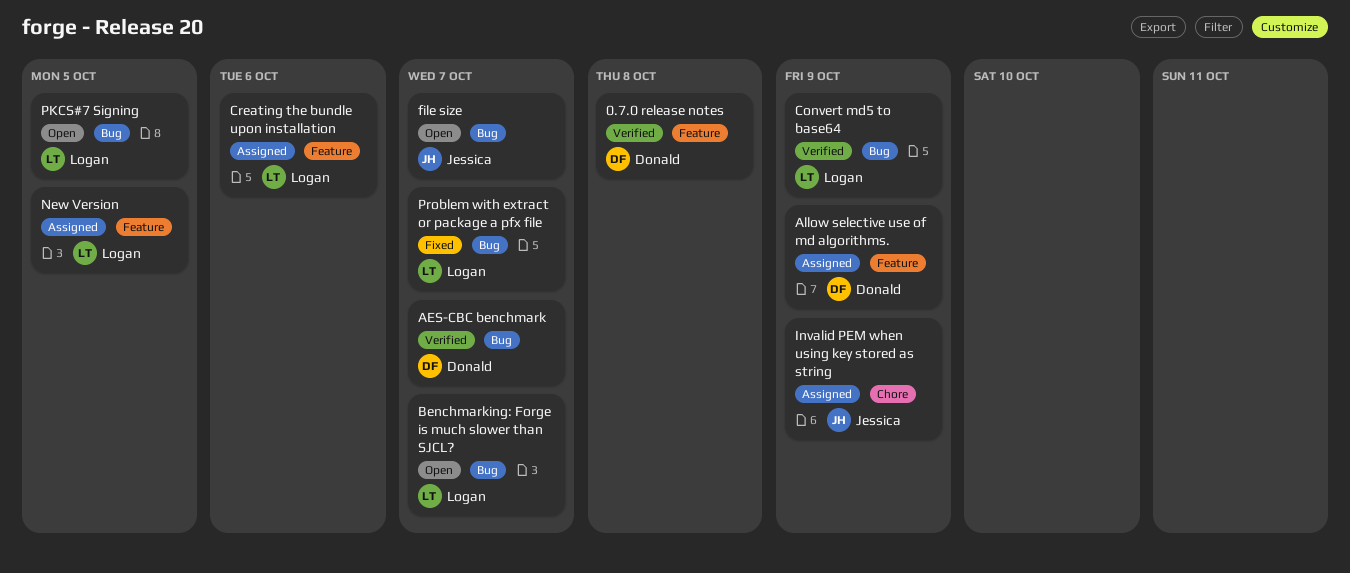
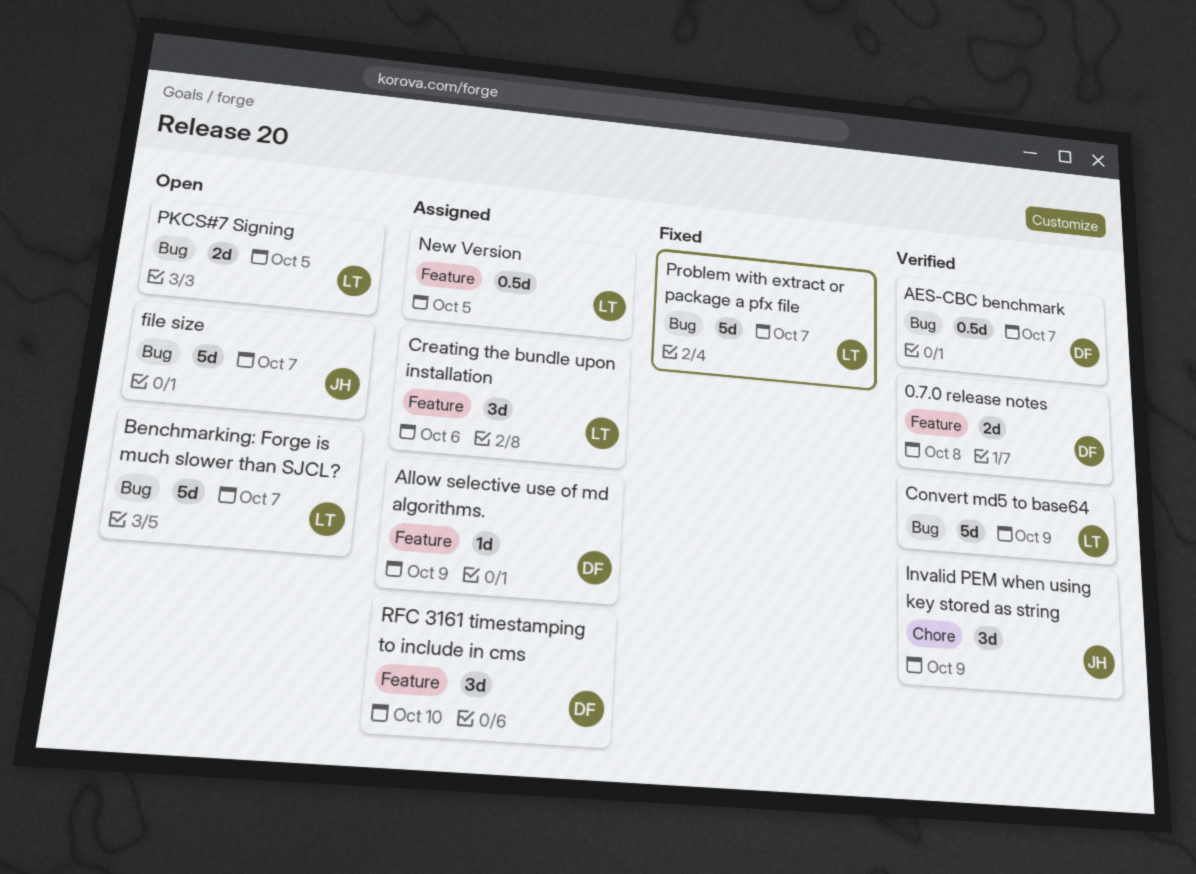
Invalid PEM when using key stored as string, status: Assigned -> Verified
RFC 3161 timestamping to include in cms: none -> present

